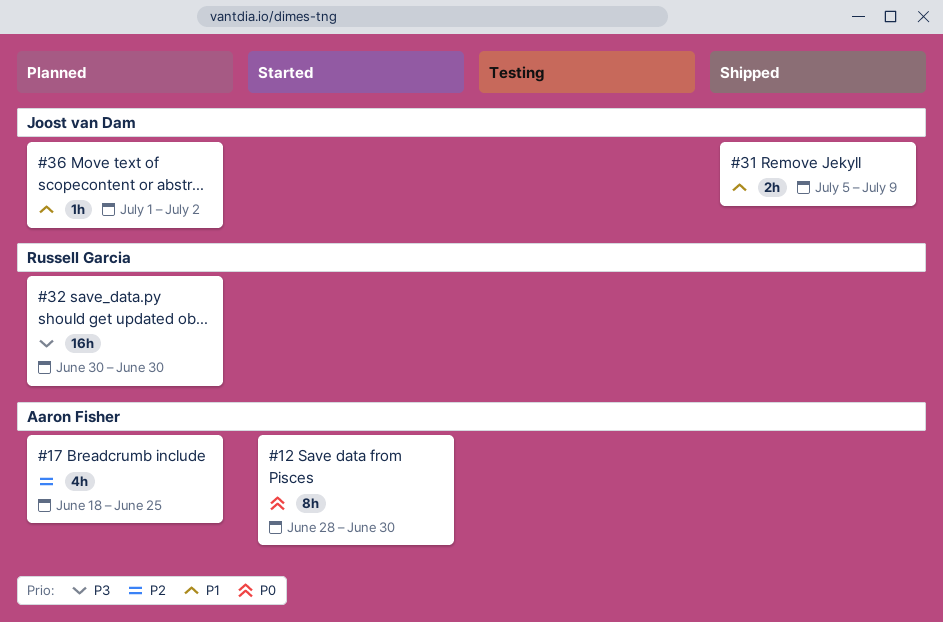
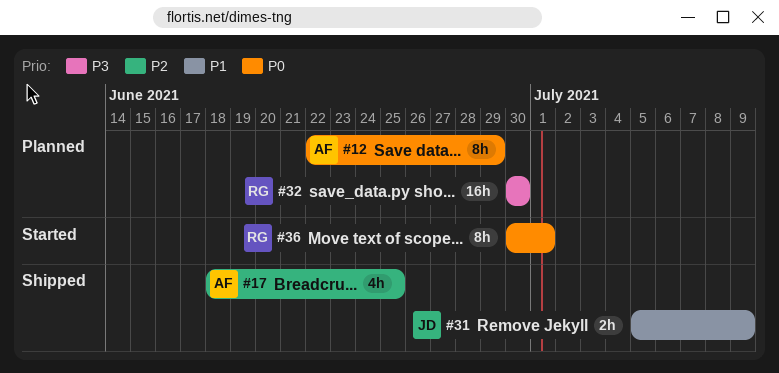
#12, status: Started -> Planned
#12, start: Jun 28 -> Jun 22
#12, due: Jun 30 -> Jun 29
#17, status: Planned -> Shipped
#36, status: Planned -> Started
#36, owner: Joost van Dam -> Russell Garcia
#36, priority: P1 -> P0
#36, estimate: 1h -> 8h
#36, start: Jul 1 -> Jun 30
#36, due: Jul 2 -> Jul 1

